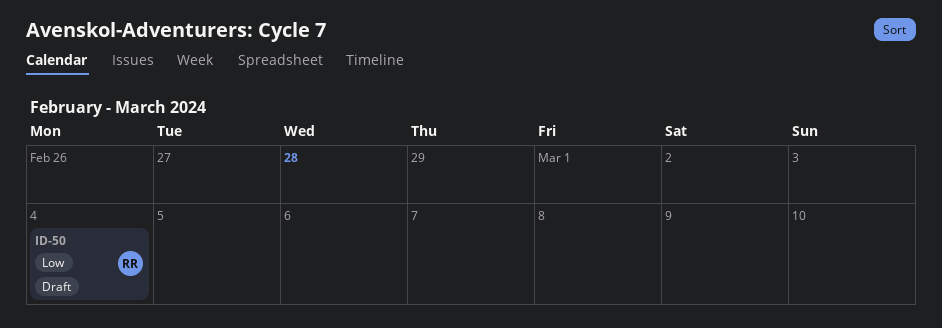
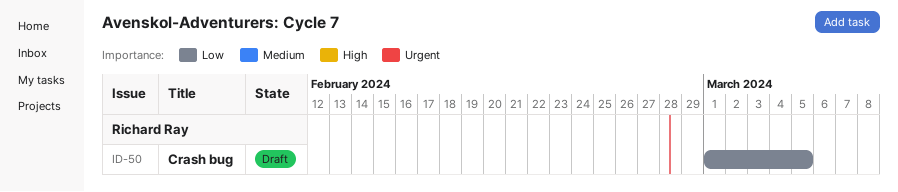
ID-50, due: Mar 4 -> Mar 5

